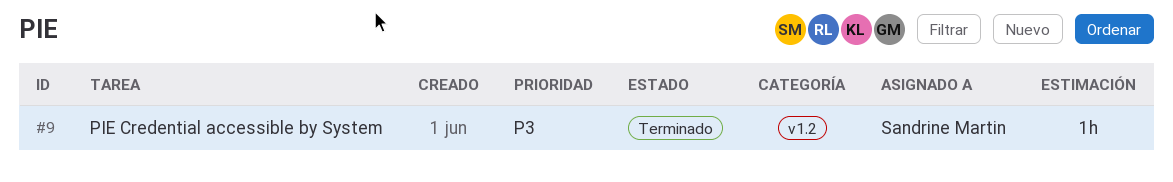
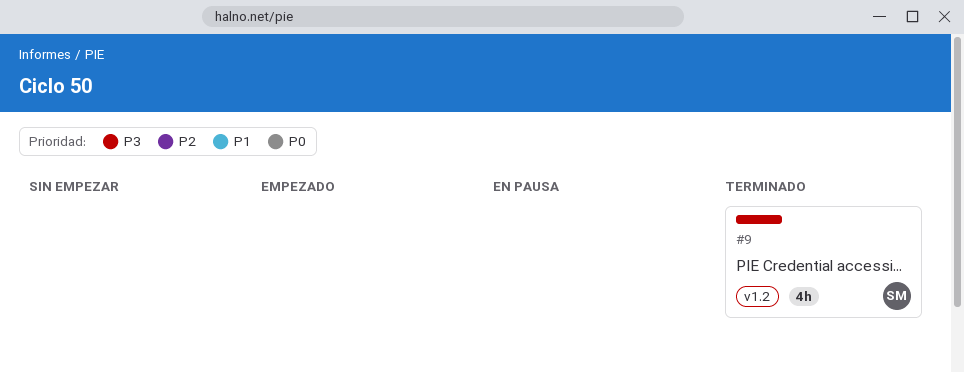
#9, estimate: 1h -> 4h

